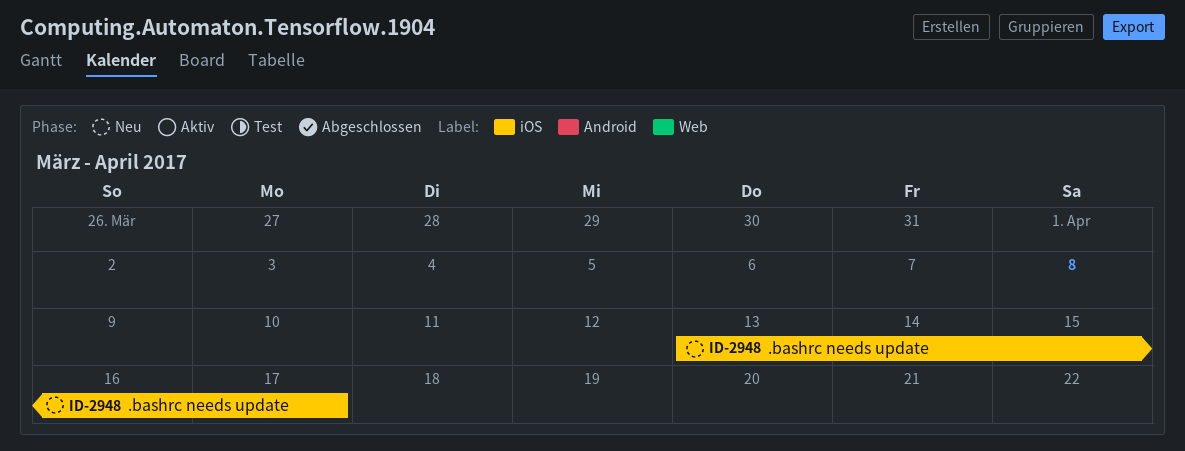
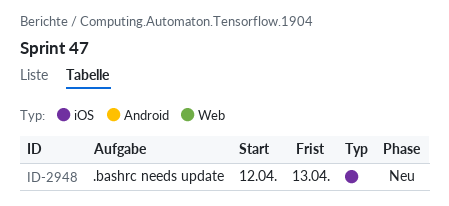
ID-2948, start: Apr 13 -> Apr 12
ID-2948, due: Apr 17 -> Apr 13

